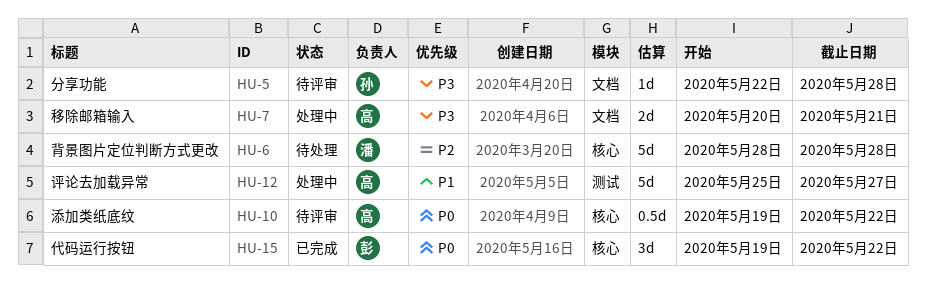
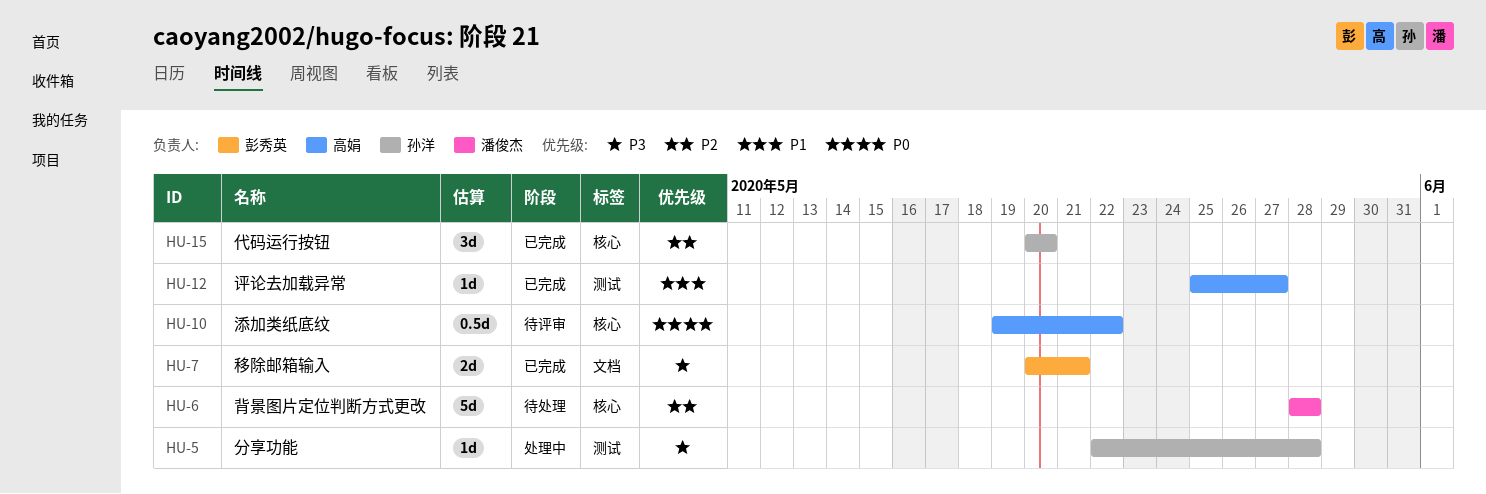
HU-5, status: 待评审 -> 处理中
HU-5, label: 文档 -> 测试
HU-7, status: 处理中 -> 已完成
HU-7, owner: 高娟 -> 彭秀英
HU-12, status: 处理中 -> 已完成
HU-12, estimate: 5d -> 1d
HU-15, owner: 彭秀英 -> 孙洋
HU-15, priority: P0 -> P2
HU-15, start: May 19 -> May 20
HU-15, due: May 22 -> May 20

